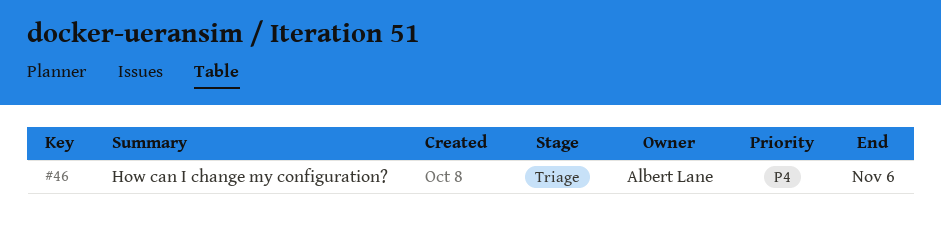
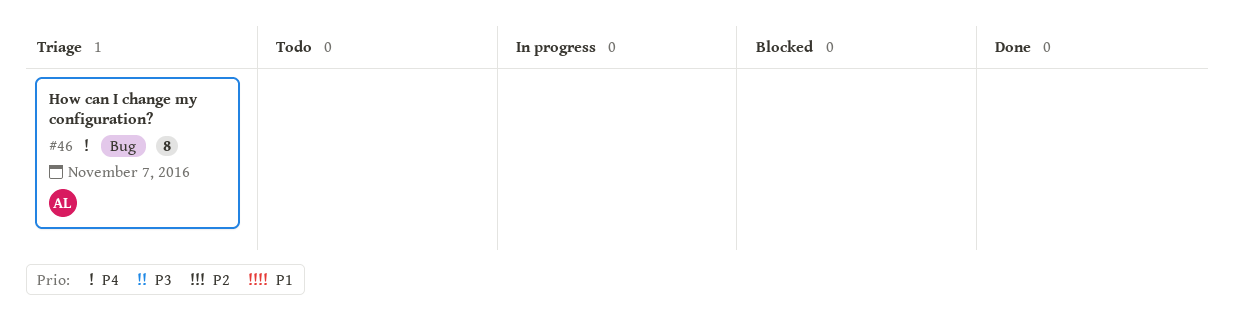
#46, due: Nov 6 -> Nov 7

